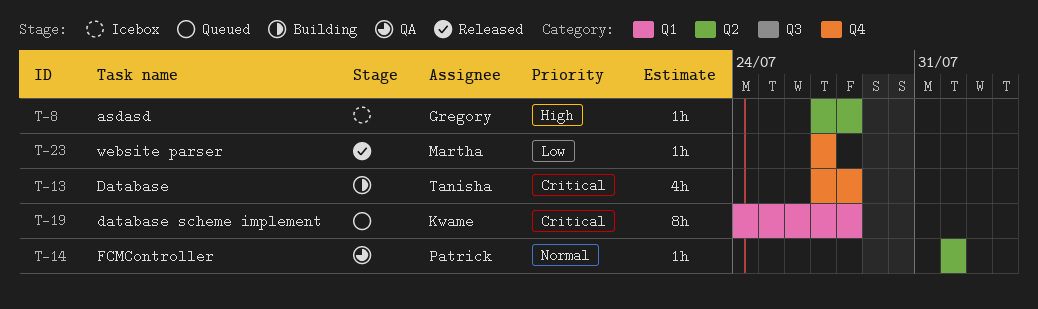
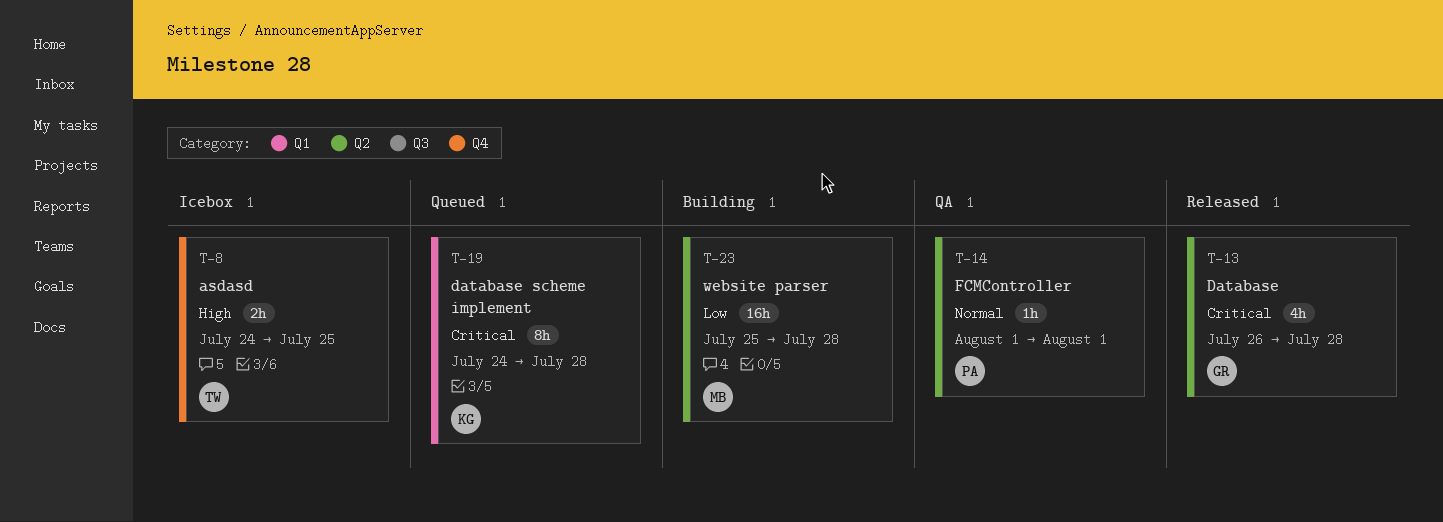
T-8, owner: Gregory -> Tanisha
T-8, label: Q2 -> Q4
T-8, estimate: 1h -> 2h
T-8, start: Jul 27 -> Jul 24
T-8, due: Jul 28 -> Jul 25
T-13, status: Building -> Released
T-13, owner: Tanisha -> Gregory
T-13, label: Q4 -> Q2
T-13, start: Jul 27 -> Jul 26
T-23, status: Released -> Building
T-23, label: Q4 -> Q2
T-23, estimate: 1h -> 16h
T-23, start: Jul 27 -> Jul 25
T-23, due: Jul 27 -> Jul 28

